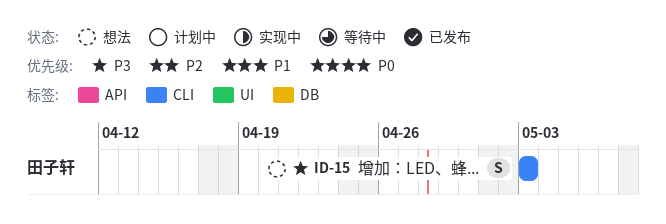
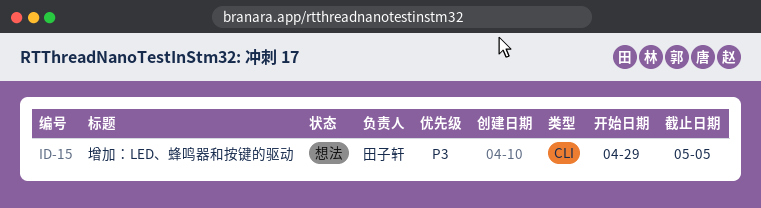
ID-15, start: May 3 -> Apr 29
ID-15, due: May 3 -> May 5

